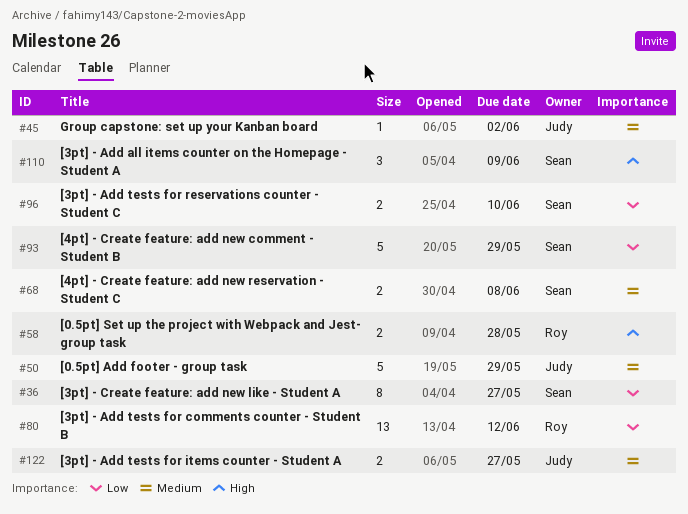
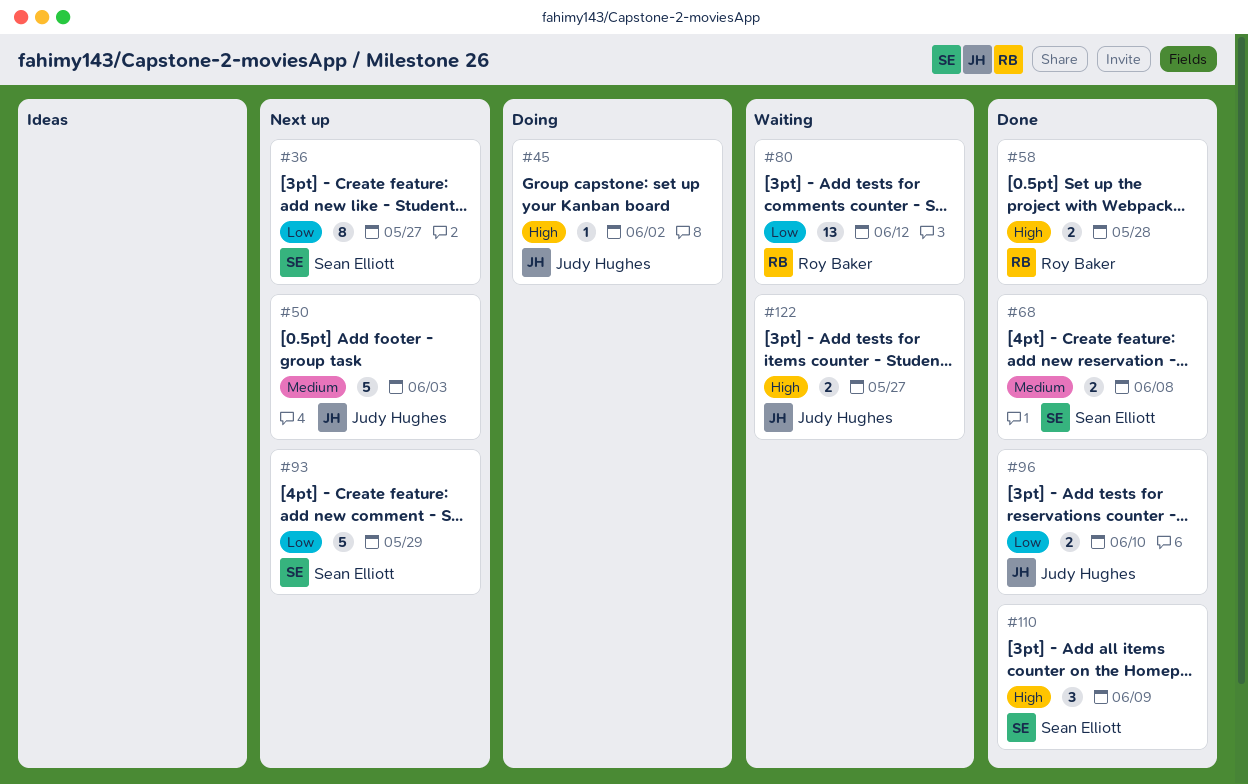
#45, priority: Medium -> High
#50, due: May 29 -> Jun 3
#96, owner: Sean Elliott -> Judy Hughes
#122, priority: Medium -> High

